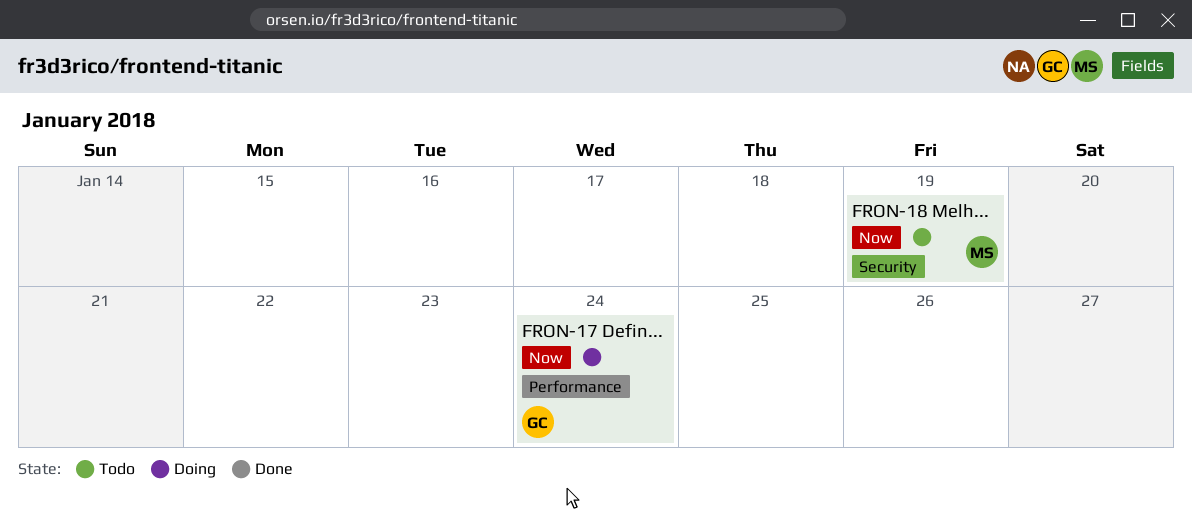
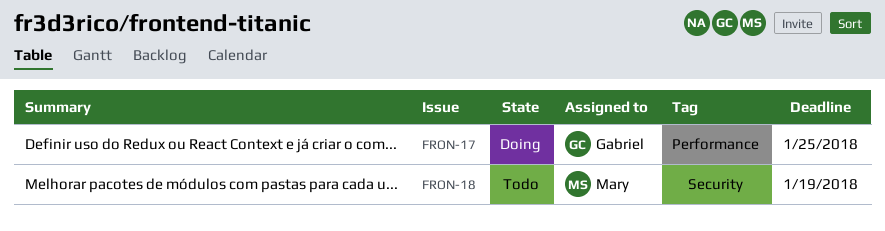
FRON-17, due: Jan 24 -> Jan 25

